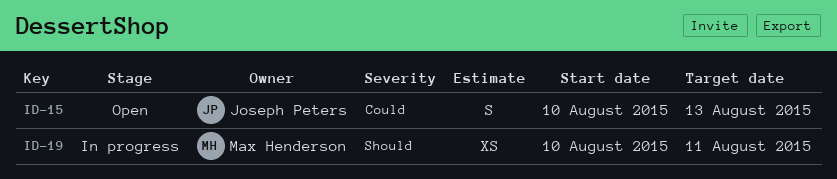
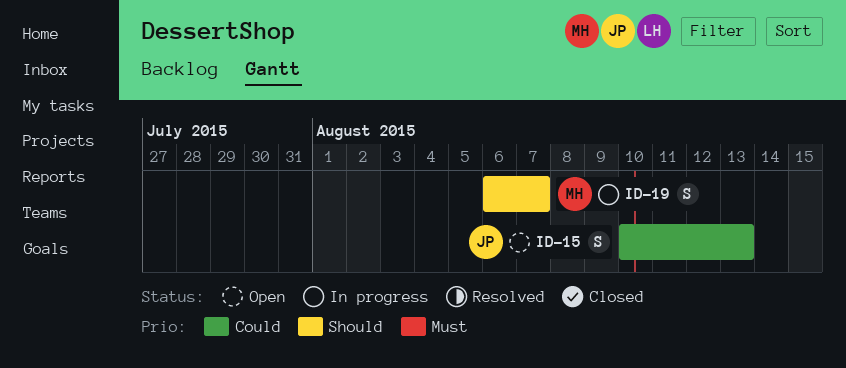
ID-19, estimate: XS -> S
ID-19, start: Aug 10 -> Aug 6
ID-19, due: Aug 11 -> Aug 7

